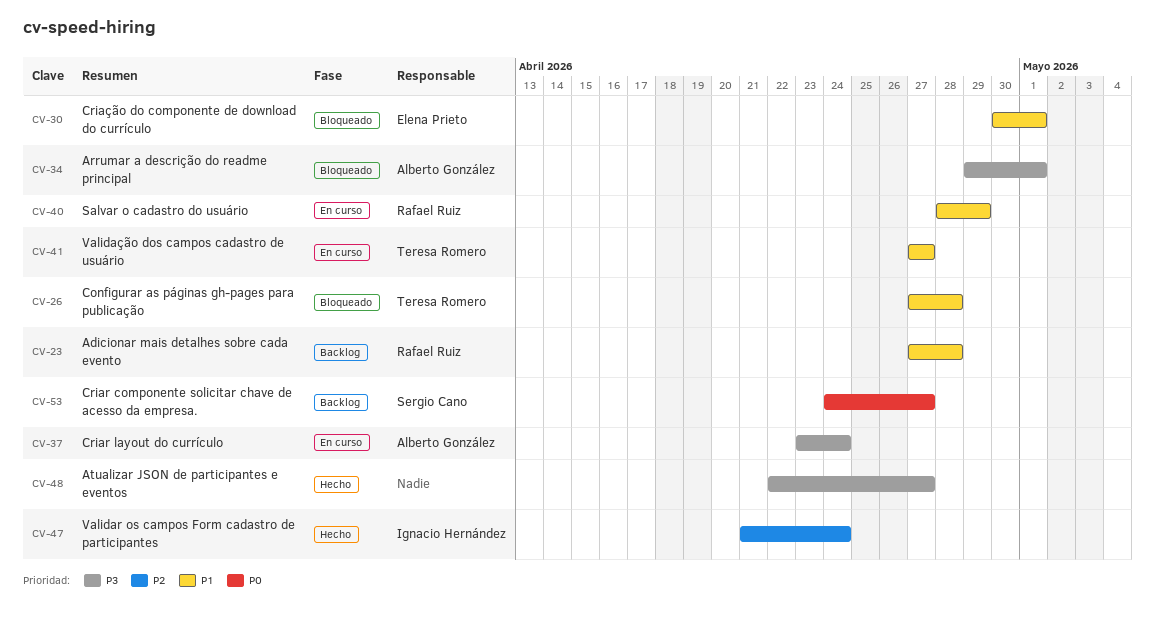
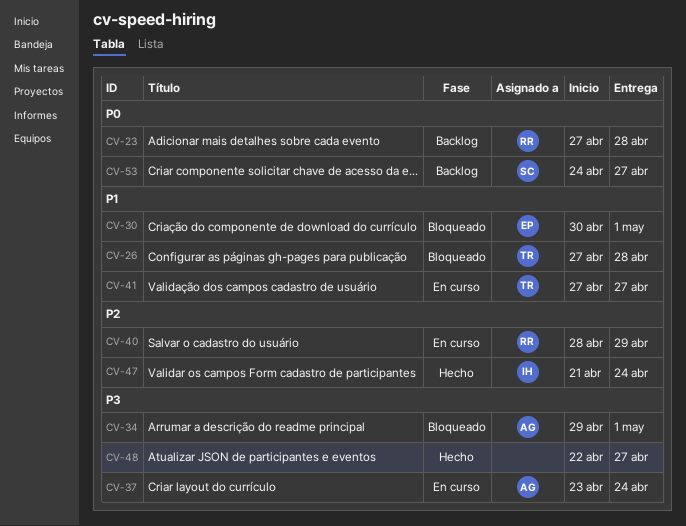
CV-23, priority: P1 -> P0
CV-40, priority: P1 -> P2

